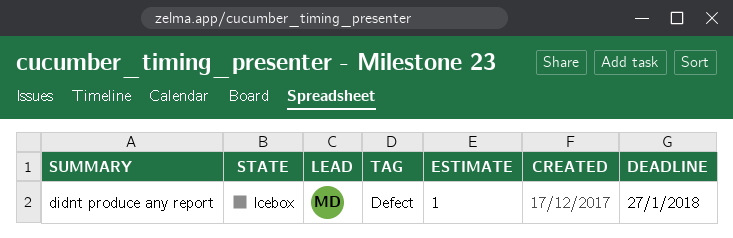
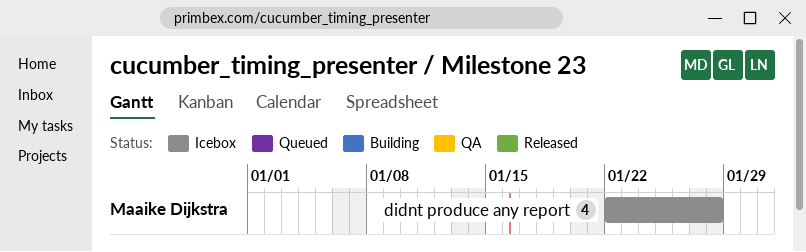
didnt produce any report, estimate: 1 -> 4
didnt produce any report, due: Jan 27 -> Jan 28

